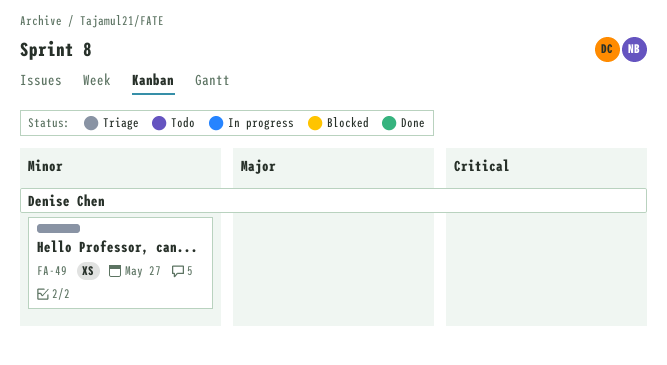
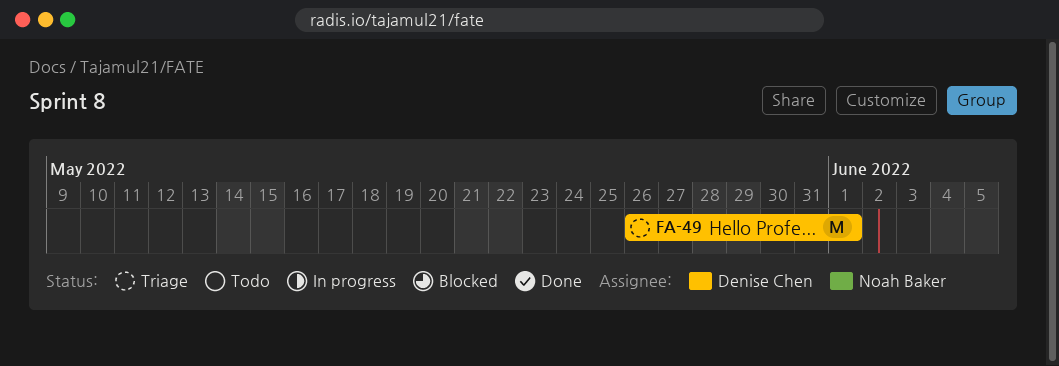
FA-49, estimate: XS -> M
FA-49, due: May 27 -> Jun 1

